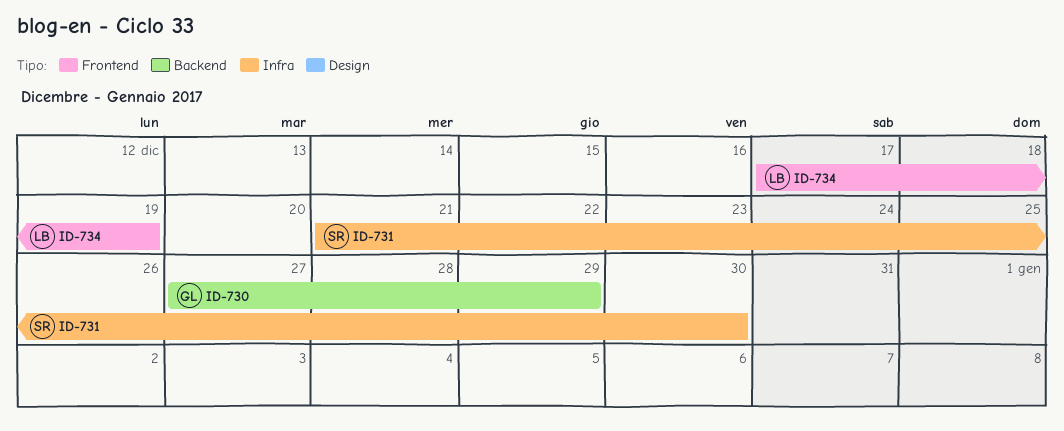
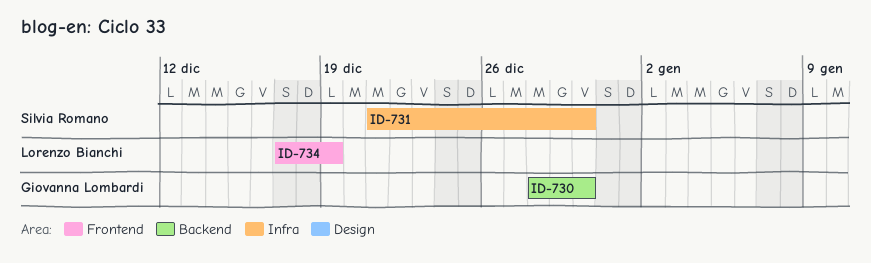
ID-730, start: Dec 27 -> Dec 28
ID-730, due: Dec 29 -> Dec 30

